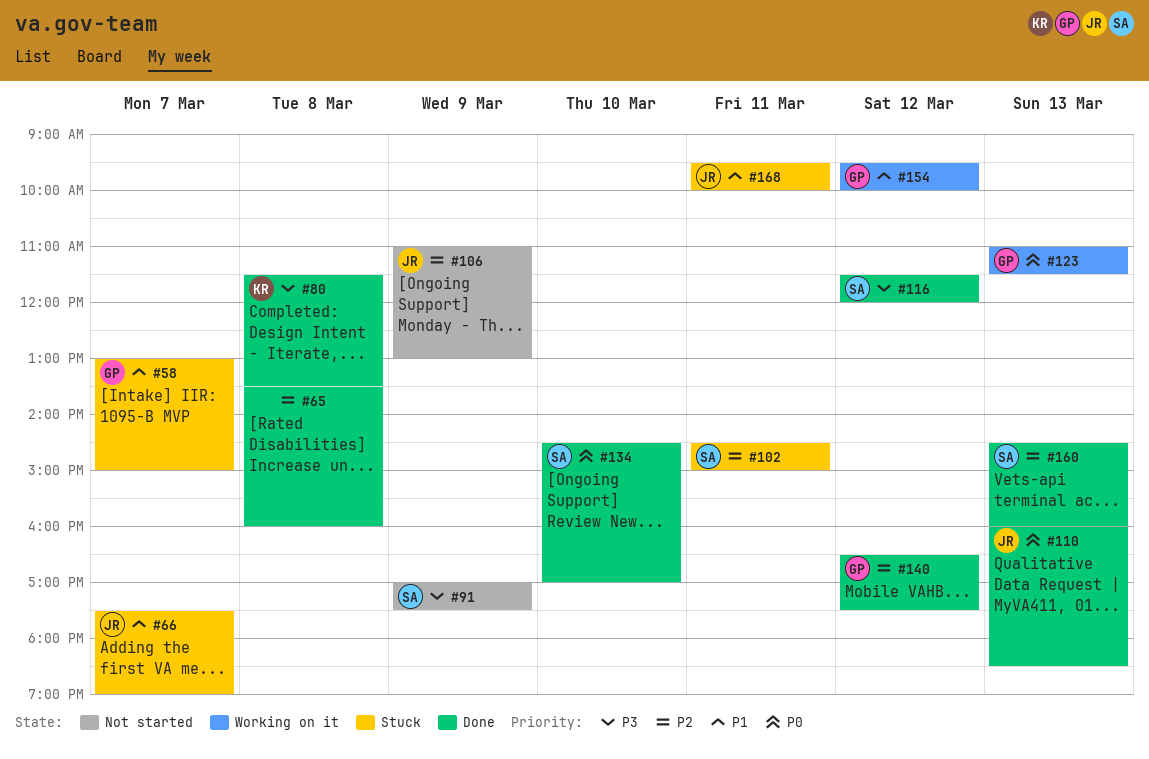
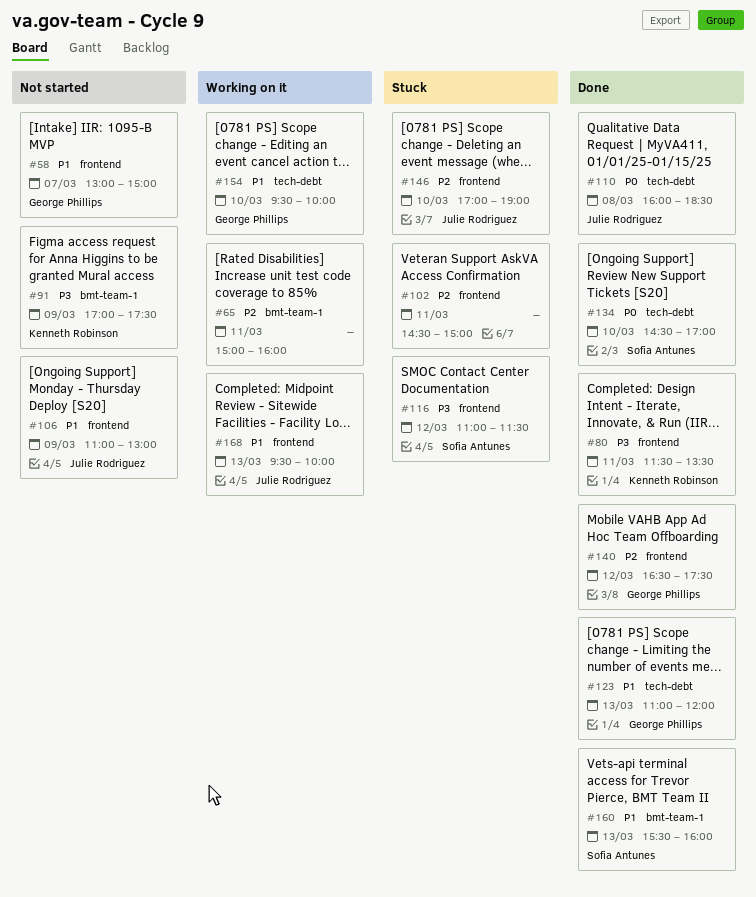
#58, status: Stuck -> Not started
#65, status: Done -> Working on it
#65, day: Mar 8 -> Mar 11
#65, begins: 13:30 -> 15:00
#66: present -> none
#80, day: Mar 8 -> Mar 11
#91, owner: Sofia Antunes -> Kenneth Robinson
#102, owner: Sofia Antunes -> none
#106, priority: P2 -> P1
#110, day: Mar 13 -> Mar 8
#116, status: Done -> Stuck
#116, begins: 11:30 -> 11:00
#116, ends: 12:00 -> 11:30
#123, status: Working on it -> Done
#123, priority: P0 -> P1
#123, ends: 11:30 -> 12:00
#146: none -> present
#154, day: Mar 12 -> Mar 10
#160, priority: P2 -> P1
#160, begins: 14:30 -> 15:30
#168, status: Stuck -> Working on it
#168, day: Mar 11 -> Mar 13

